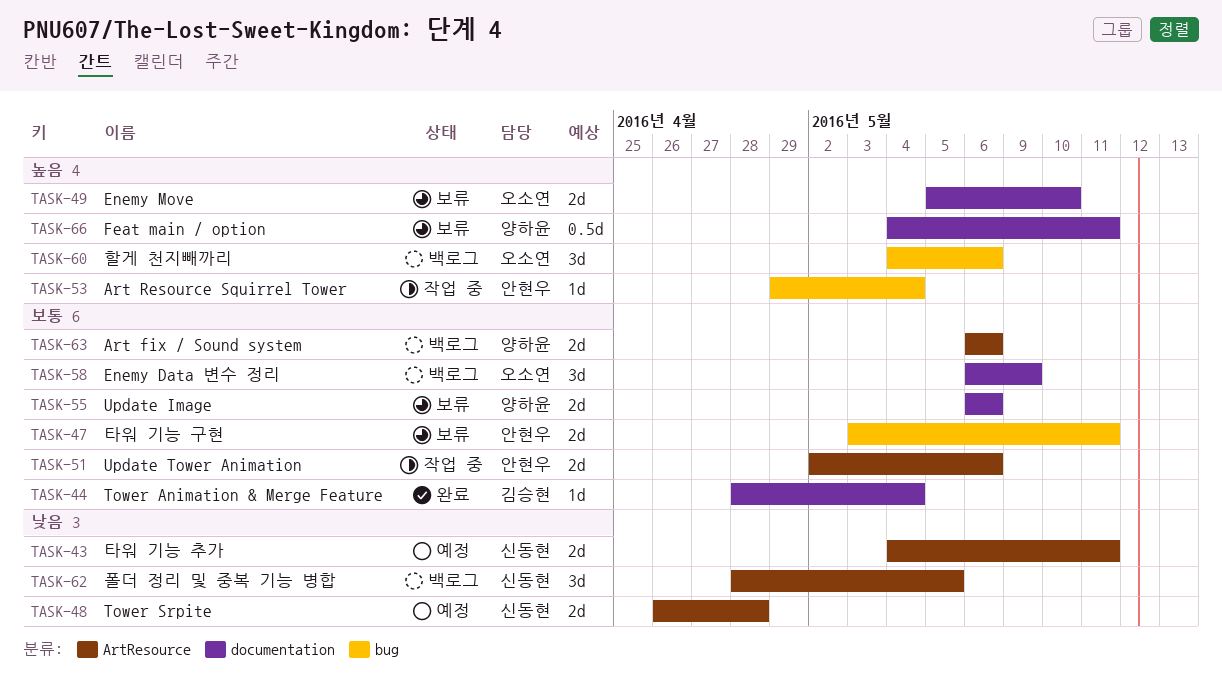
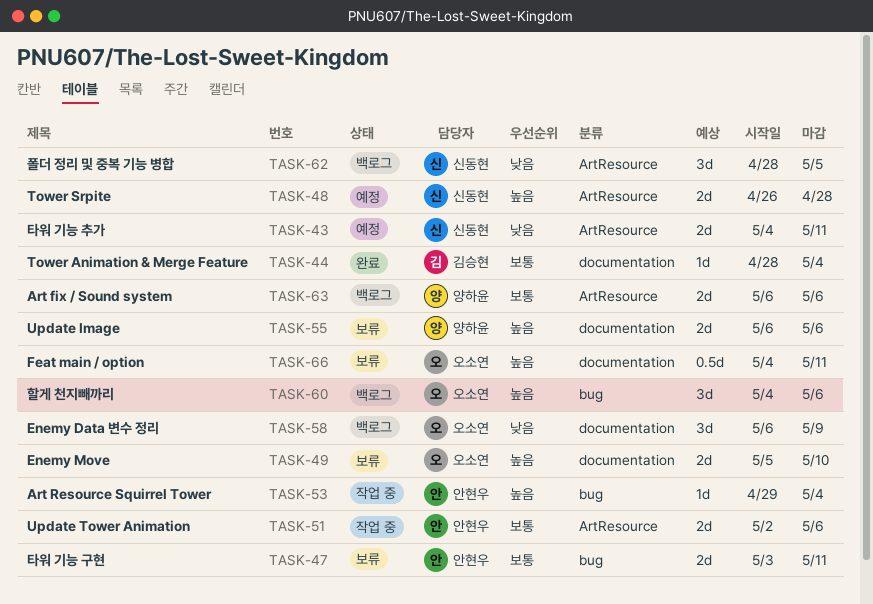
TASK-48, priority: 낮음 -> 높음
TASK-55, priority: 보통 -> 높음
TASK-58, priority: 보통 -> 낮음
TASK-66, owner: 양하윤 -> 오소연

